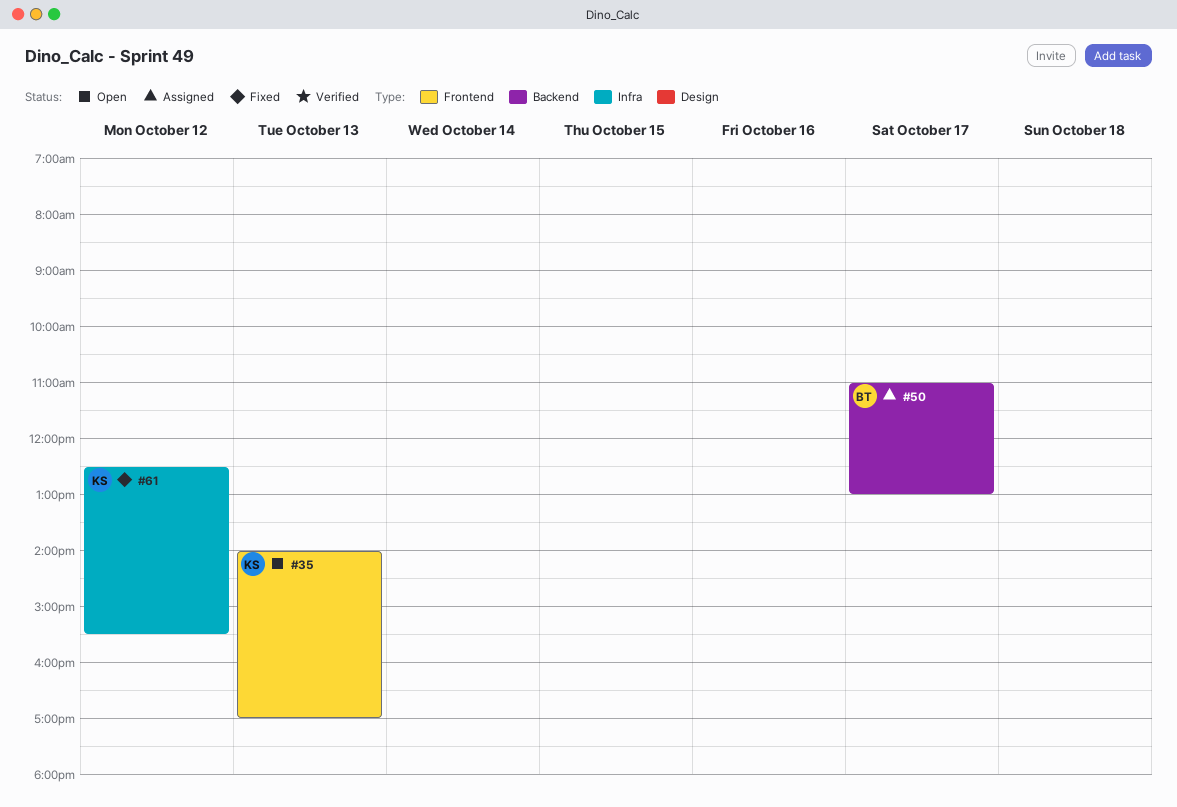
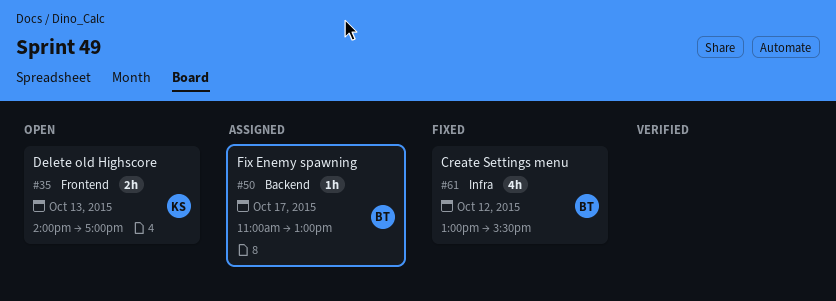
#61, owner: KS -> BT
#61, begins: 12:30 -> 13:00

